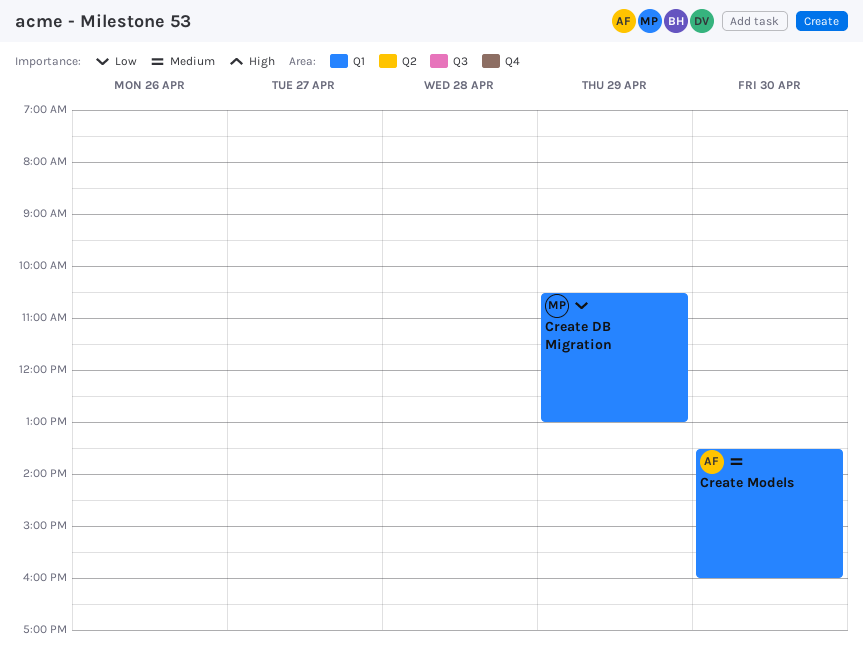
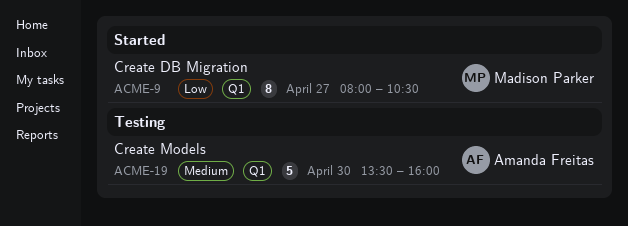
Create DB Migration, day: Apr 29 -> Apr 27
Create DB Migration, begins: 10:30 -> 08:00
Create DB Migration, ends: 13:00 -> 10:30

